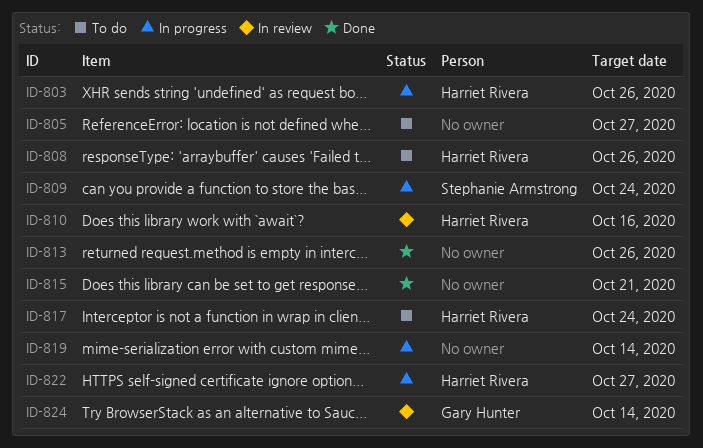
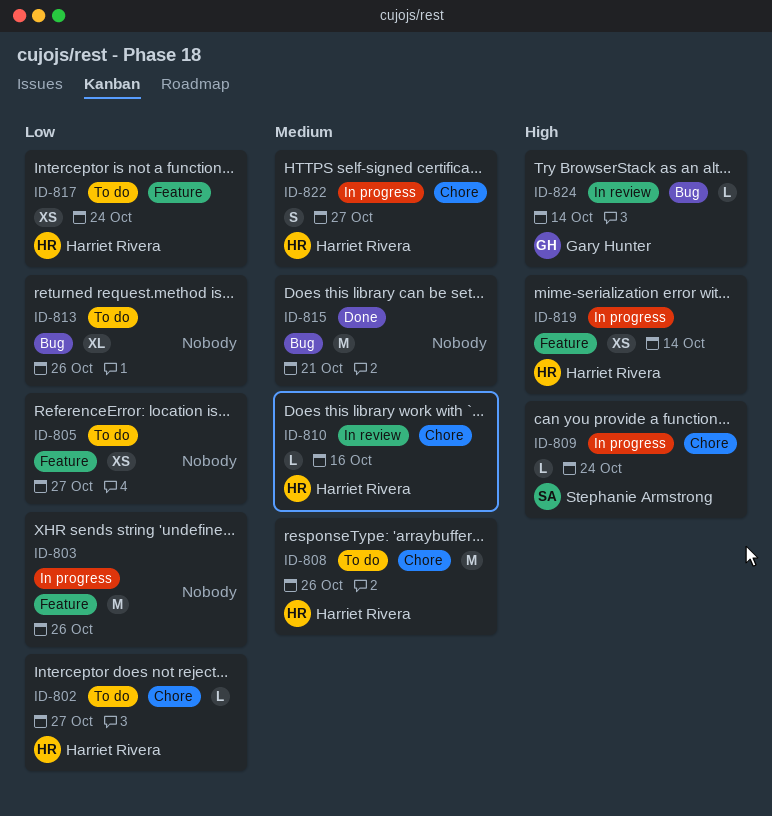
ID-802: none -> present
ID-803, owner: Harriet Rivera -> none
ID-813, status: Done -> To do
ID-819, owner: none -> Harriet Rivera

